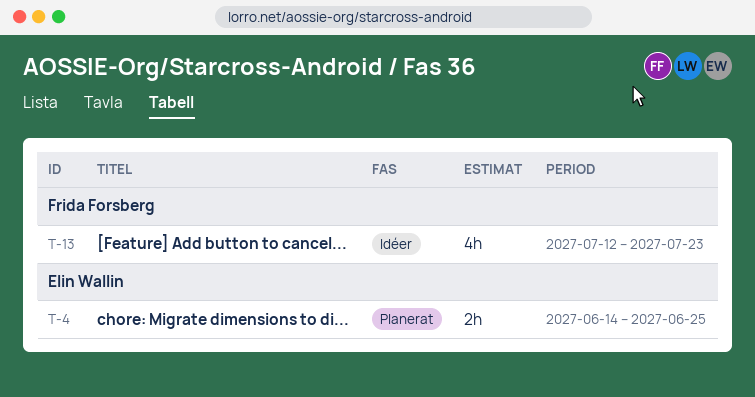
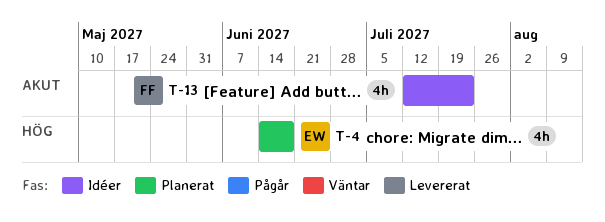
T-4, estimate: 2h -> 4h
T-4, due: Jun 25 -> Jun 18

